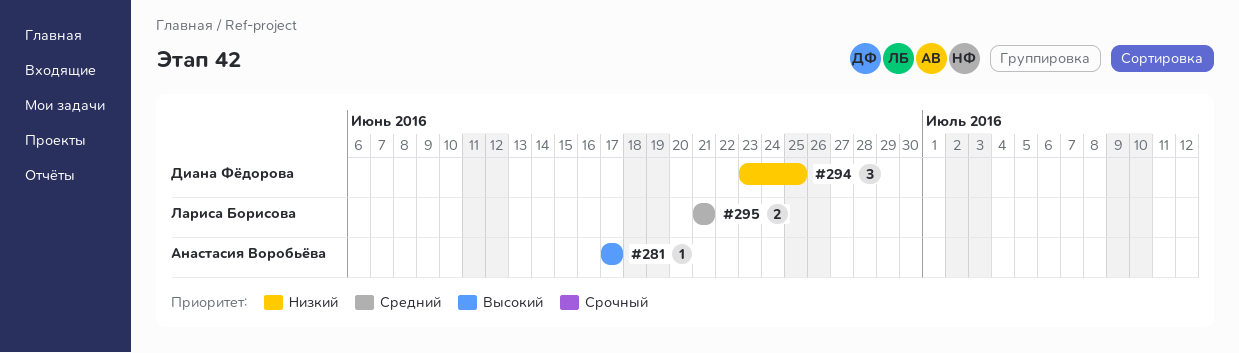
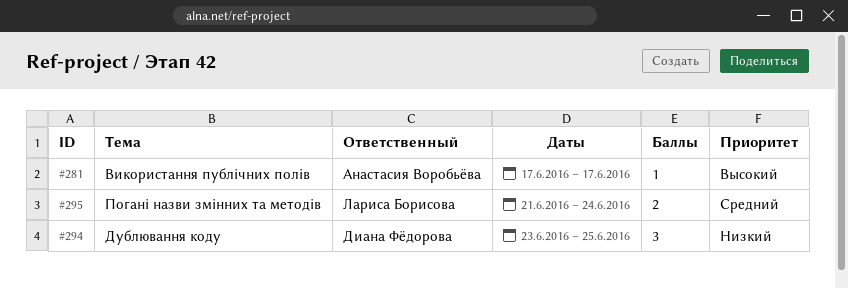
#295, due: Jun 21 -> Jun 24

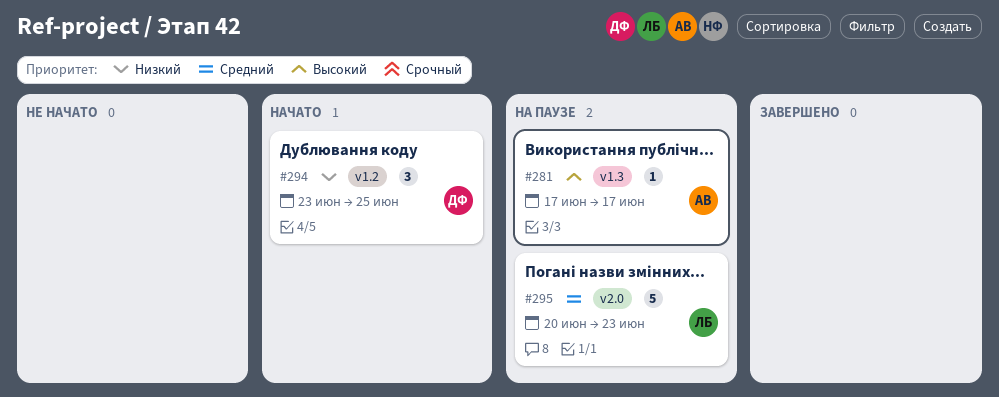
#295, estimate: 2 -> 5
#295, start: Jun 21 -> Jun 20
#295, due: Jun 24 -> Jun 23

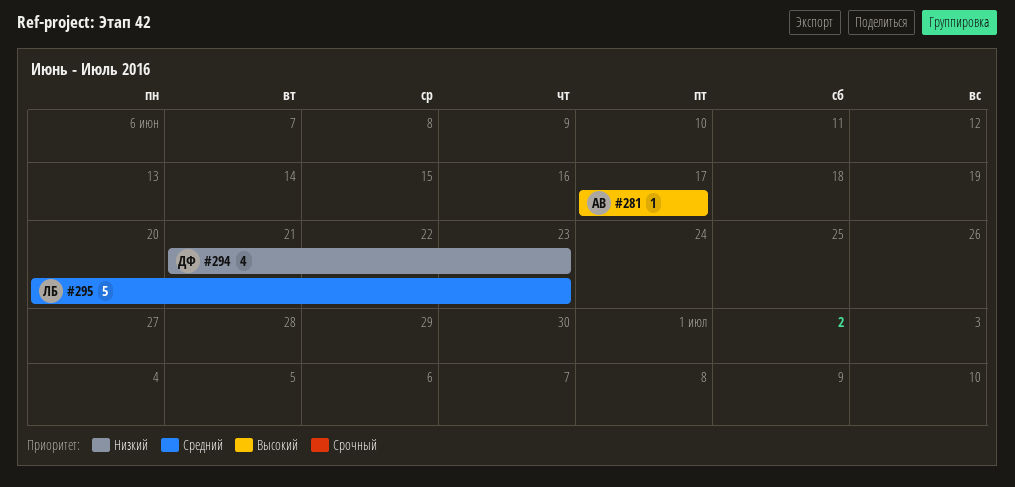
#294, estimate: 3 -> 4
#294, start: Jun 23 -> Jun 21
#294, due: Jun 25 -> Jun 23

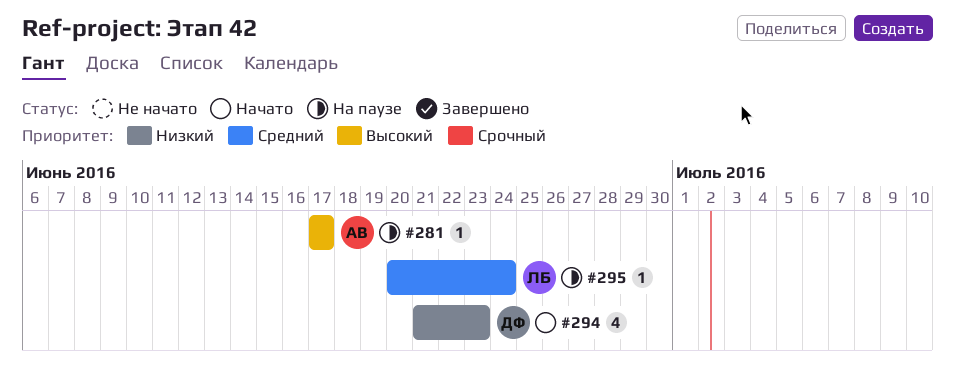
#295, estimate: 5 -> 1
#295, due: Jun 23 -> Jun 24

